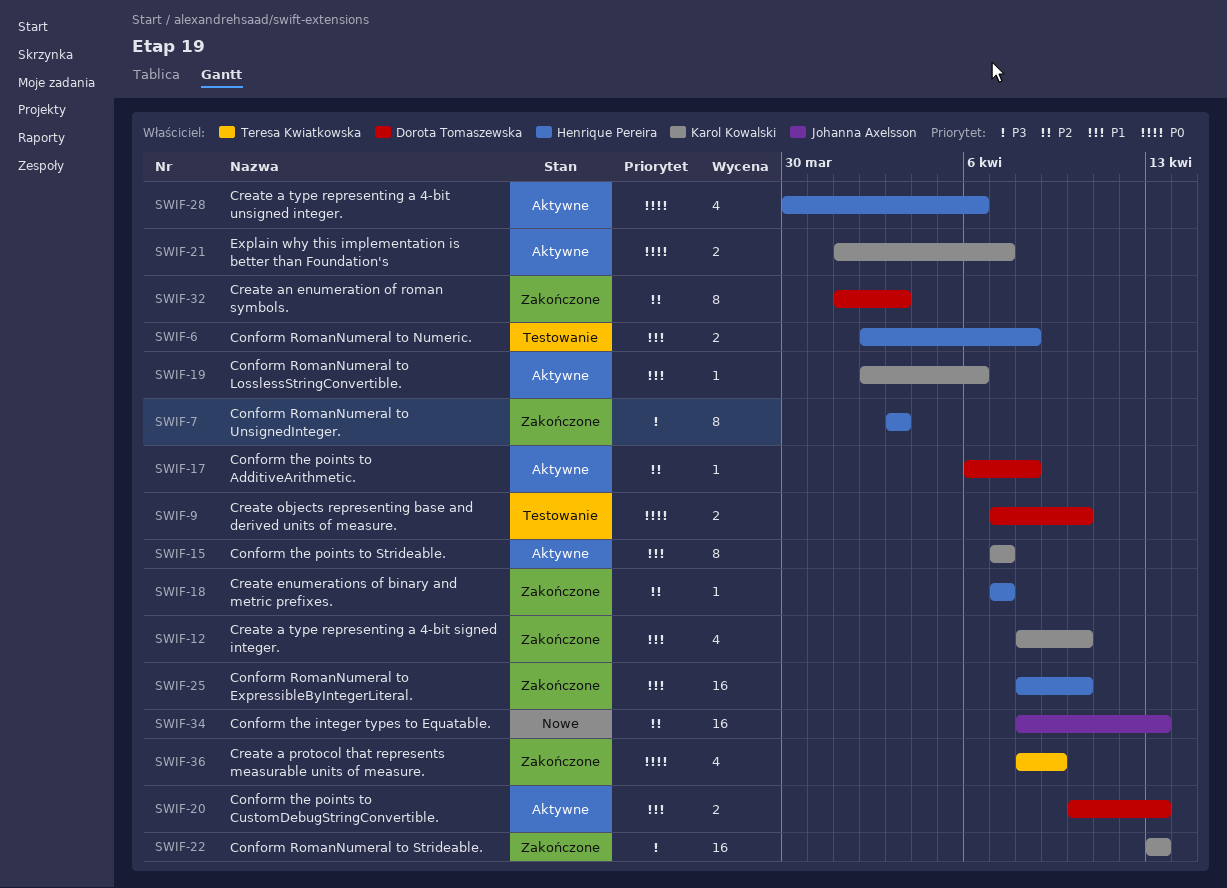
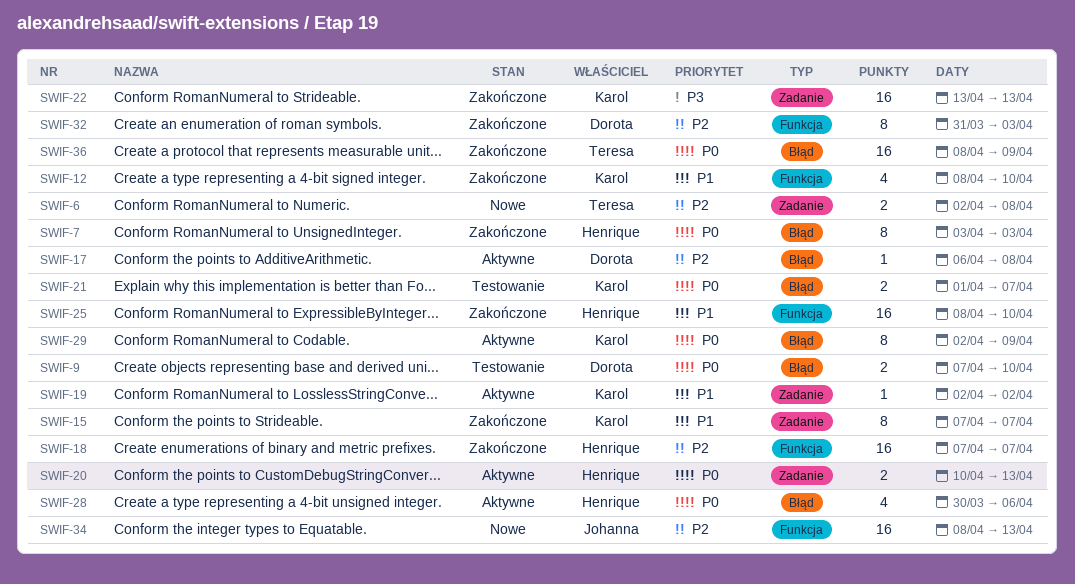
SWIF-6, status: Testowanie -> Nowe
SWIF-6, owner: Henrique Pereira -> Teresa Kwiatkowska
SWIF-6, priority: P1 -> P2
SWIF-7, priority: P3 -> P0
SWIF-15, status: Aktywne -> Zakończone
SWIF-18, estimate: 1 -> 16
SWIF-19, due: Apr 6 -> Apr 2
SWIF-20, owner: Dorota Tomaszewska -> Henrique Pereira
SWIF-20, priority: P1 -> P0
SWIF-21, status: Aktywne -> Testowanie
SWIF-29: none -> present
SWIF-32, start: Apr 1 -> Mar 31
SWIF-36, estimate: 4 -> 16

